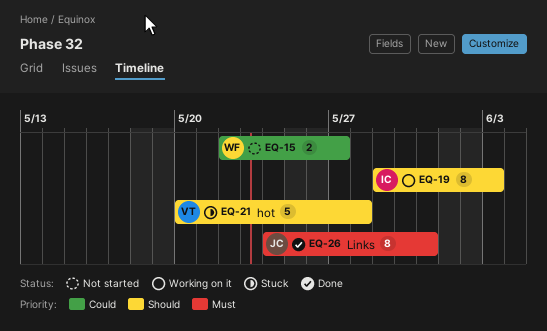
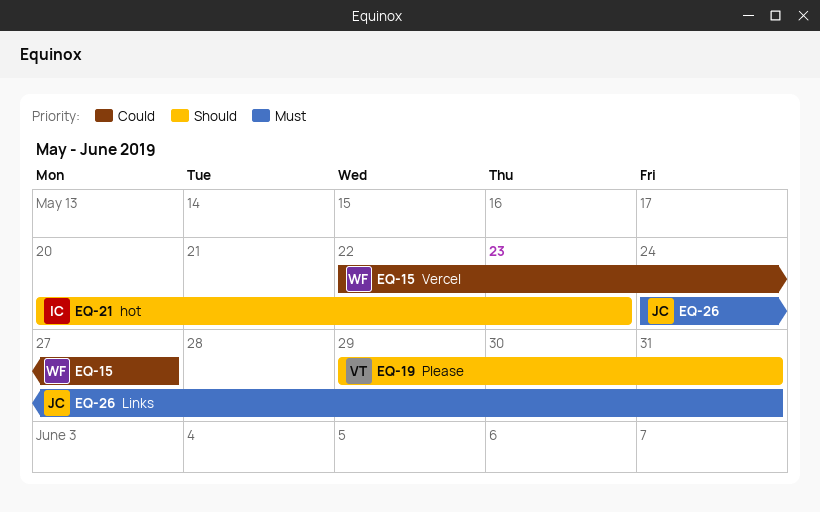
EQ-19, owner: IC -> VT
EQ-19, due: Jun 3 -> May 31
EQ-21, owner: VT -> IC
EQ-21, due: May 28 -> May 23

